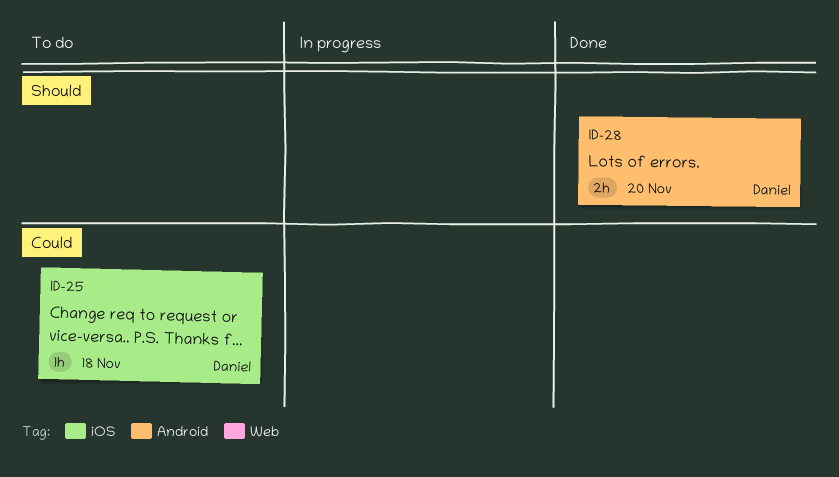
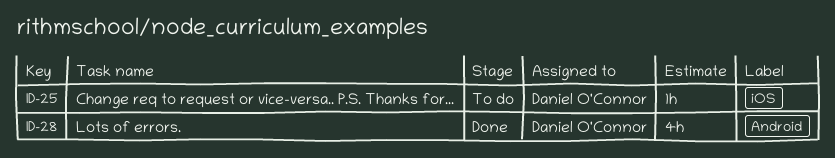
ID-28, estimate: 2h -> 4h

